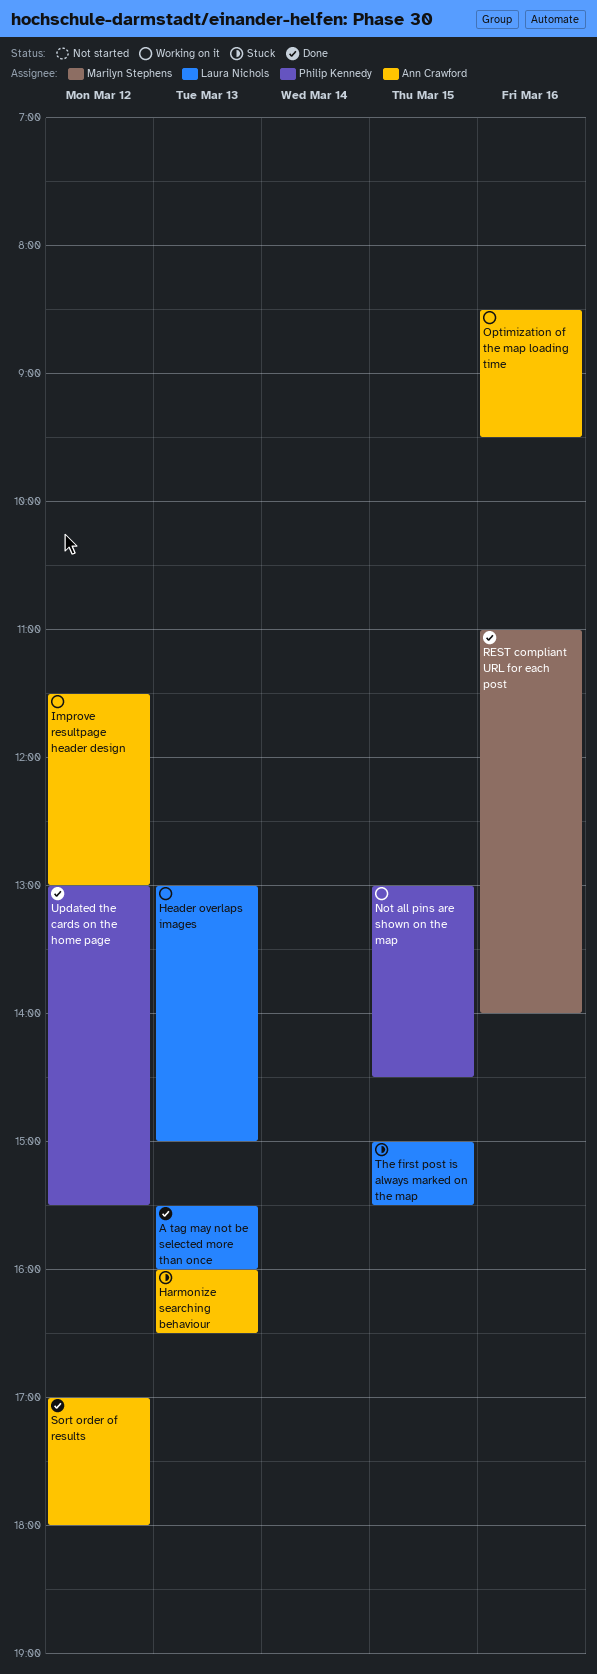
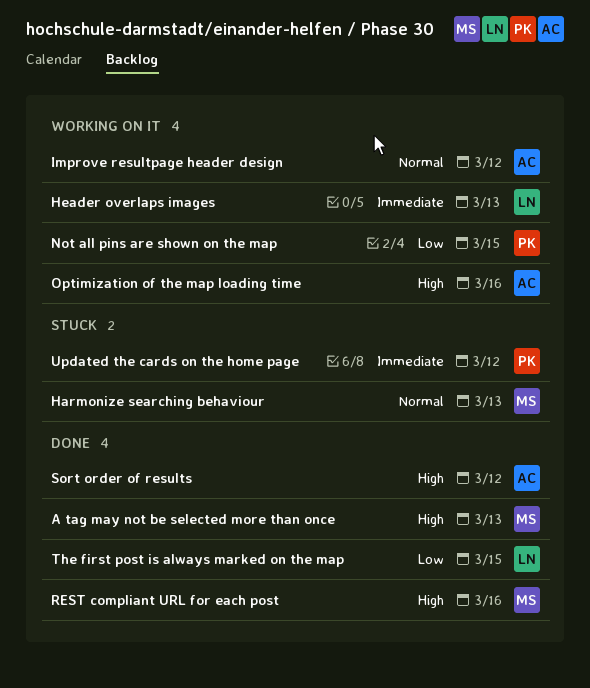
A tag may not be selected more than once, owner: Laura Nichols -> Marilyn Stephens
Harmonize searching behaviour, owner: Ann Crawford -> Marilyn Stephens
The first post is always marked on the map, status: Stuck -> Done
Updated the cards on the home page, status: Done -> Stuck

